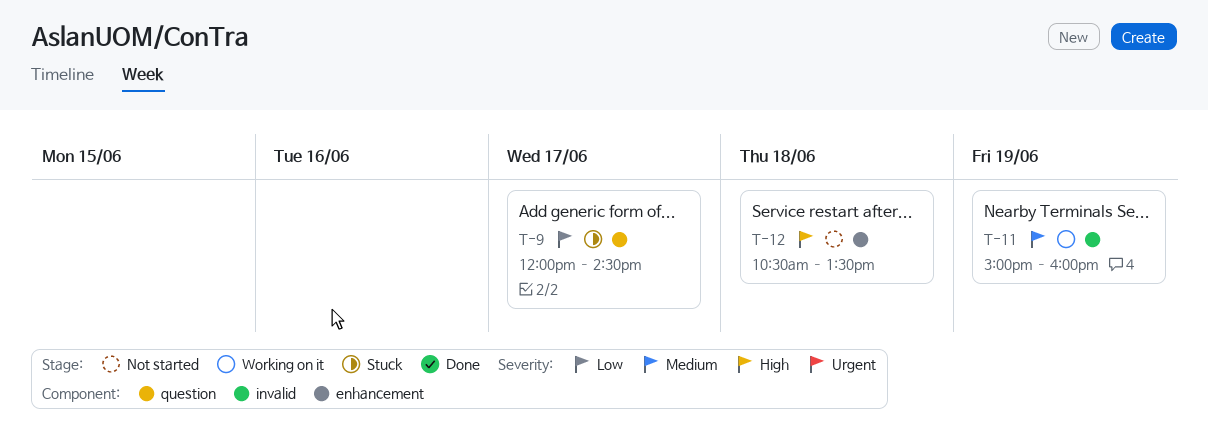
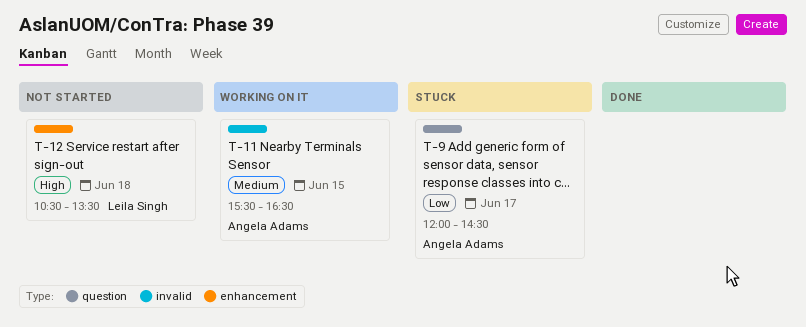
T-11, day: Jun 19 -> Jun 15
T-11, begins: 15:00 -> 15:30
T-11, ends: 16:00 -> 16:30

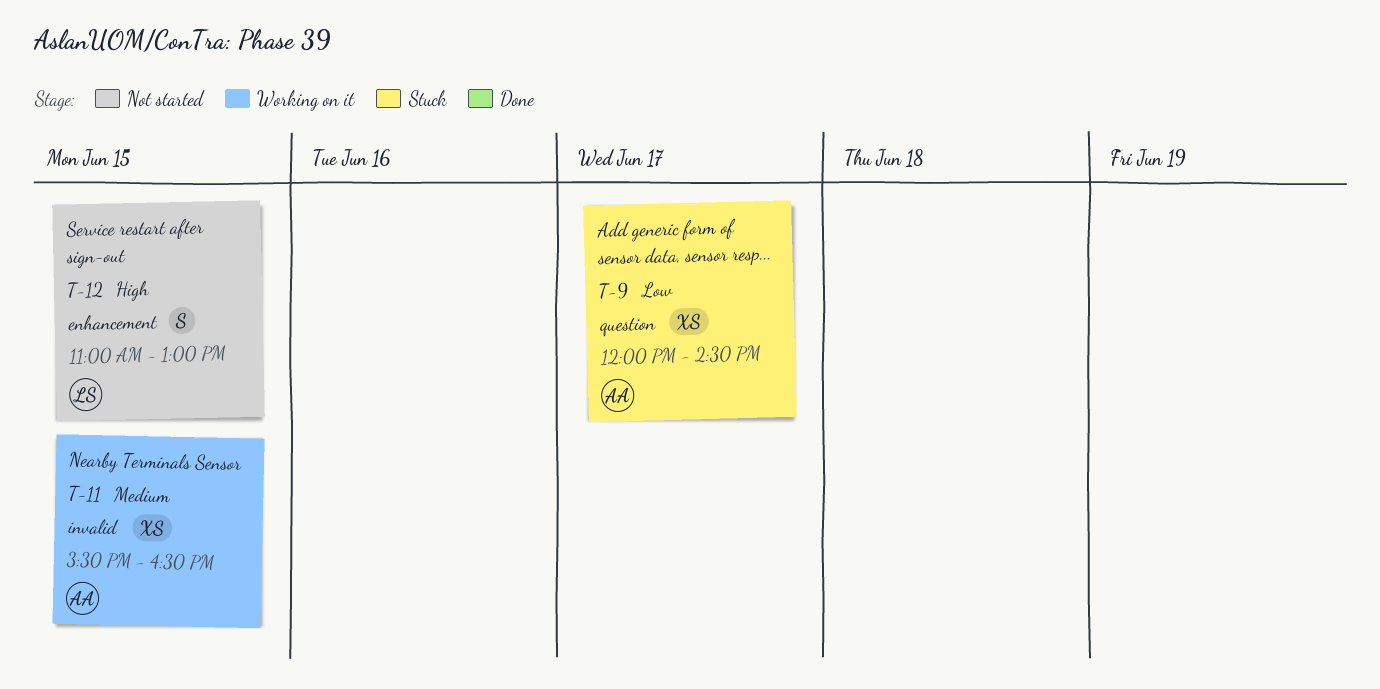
T-12, day: Jun 18 -> Jun 15
T-12, begins: 10:30 -> 11:00
T-12, ends: 13:30 -> 13:00

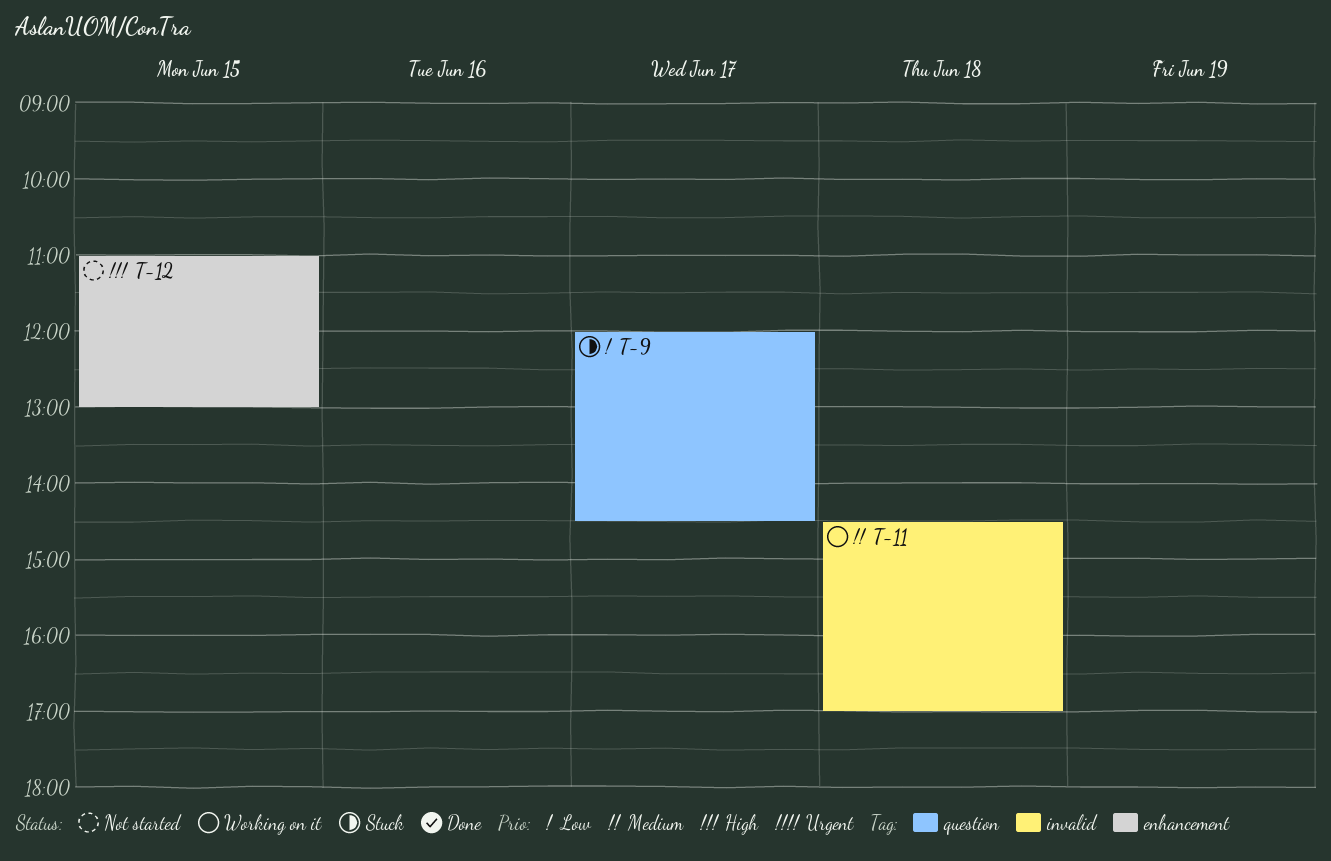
T-11, day: Jun 15 -> Jun 18
T-11, begins: 15:30 -> 14:30
T-11, ends: 16:30 -> 17:00

